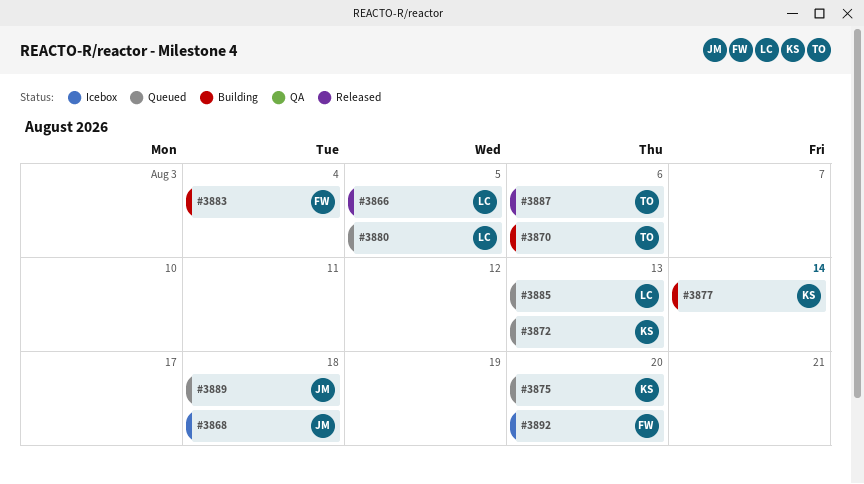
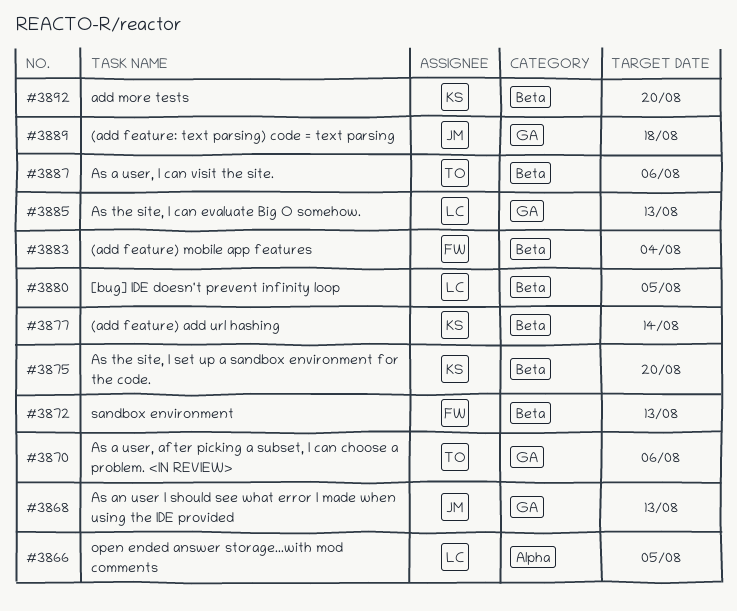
#3868, due: Aug 18 -> Aug 13
#3872, owner: KS -> FW
#3892, owner: FW -> KS

